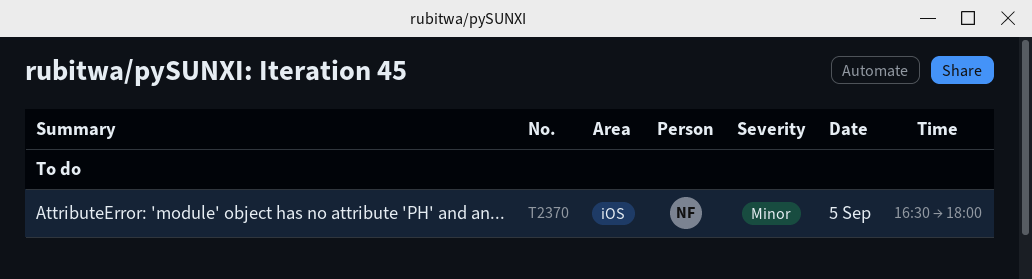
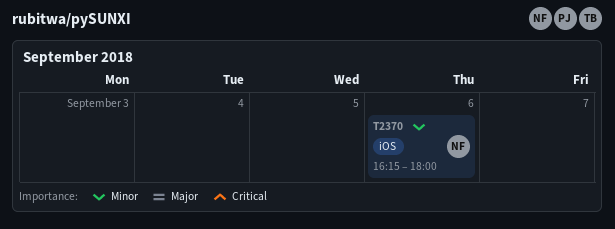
T2370, day: Sep 5 -> Sep 6
T2370, begins: 16:30 -> 16:15

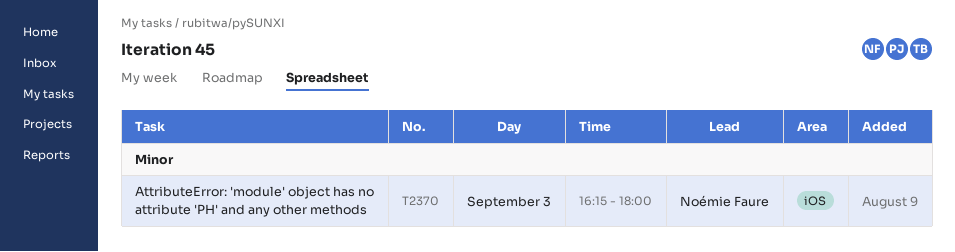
T2370, day: Sep 6 -> Sep 3

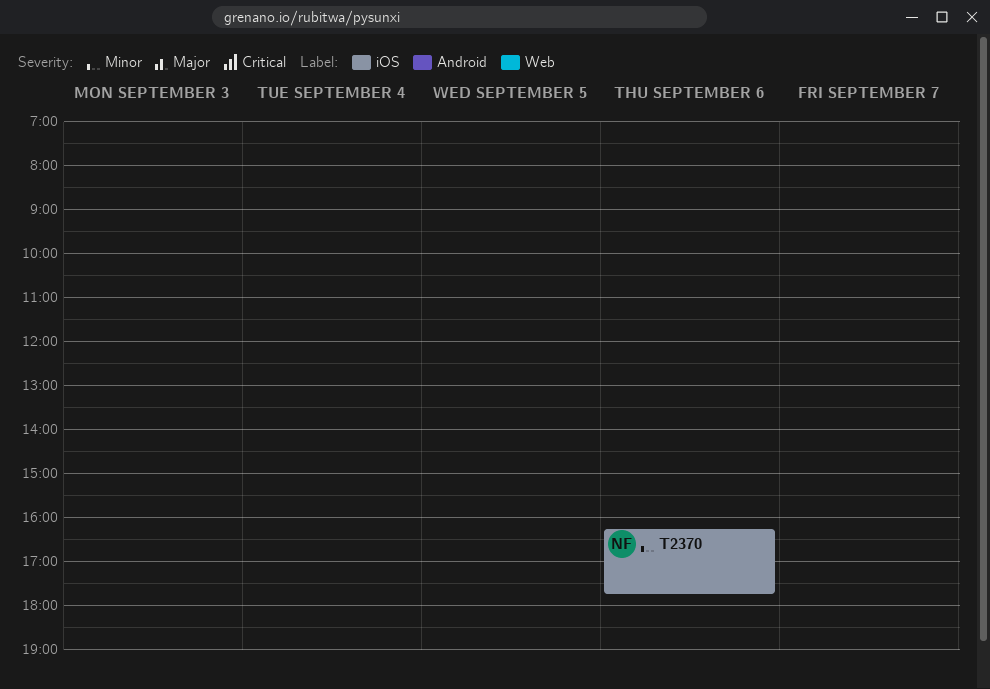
T2370, day: Sep 3 -> Sep 6
T2370, ends: 18:00 -> 17:45

